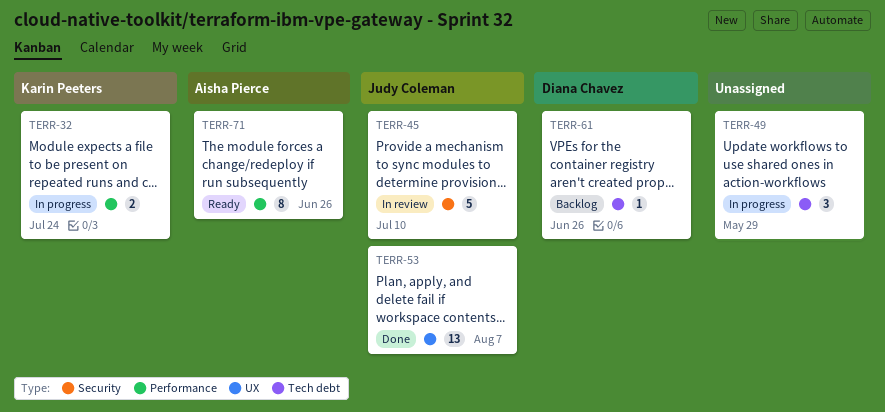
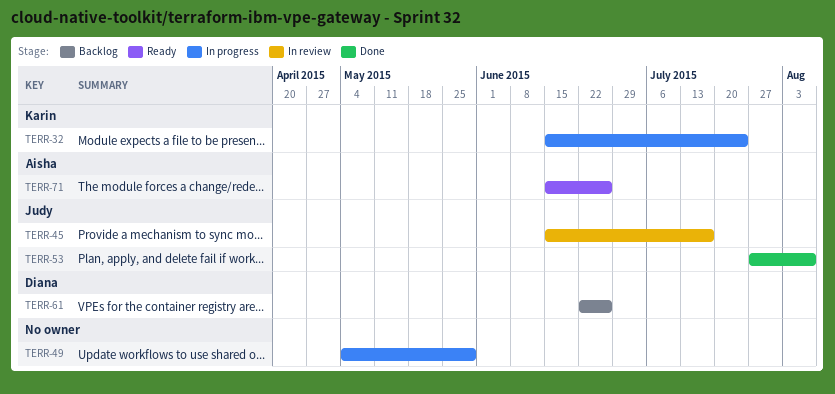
TERR-45, due: Jul 10 -> Jul 17

